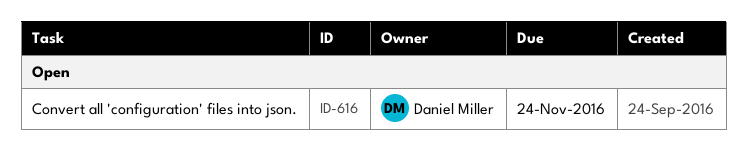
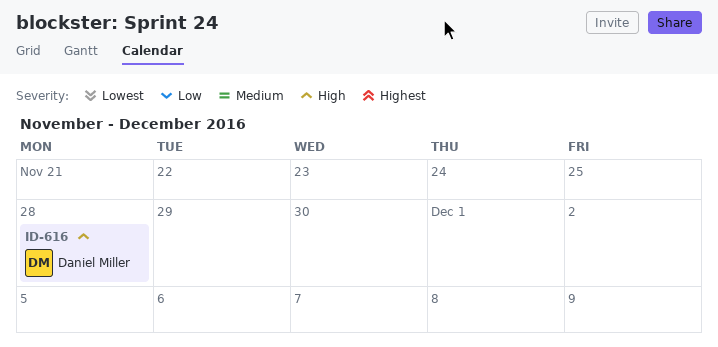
ID-616, due: Nov 24 -> Nov 28

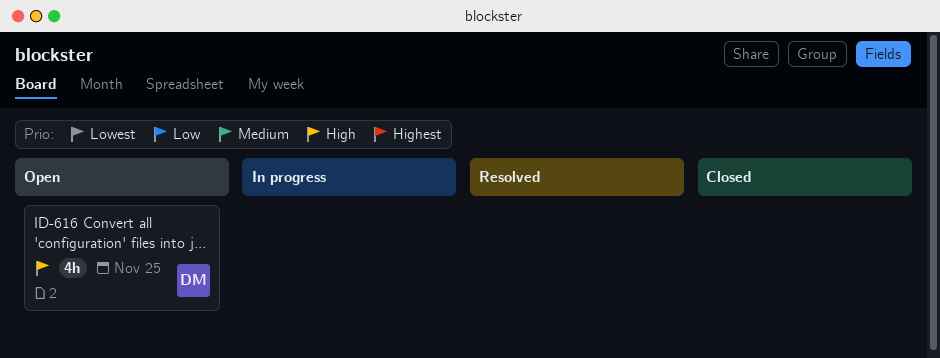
ID-616, due: Nov 28 -> Nov 25

